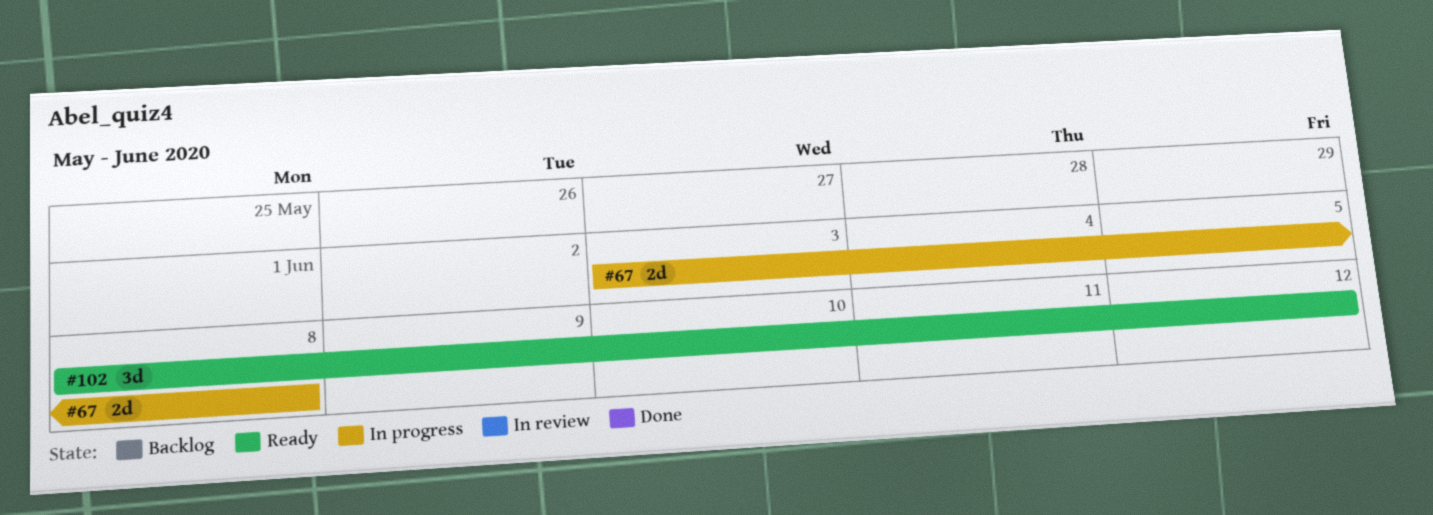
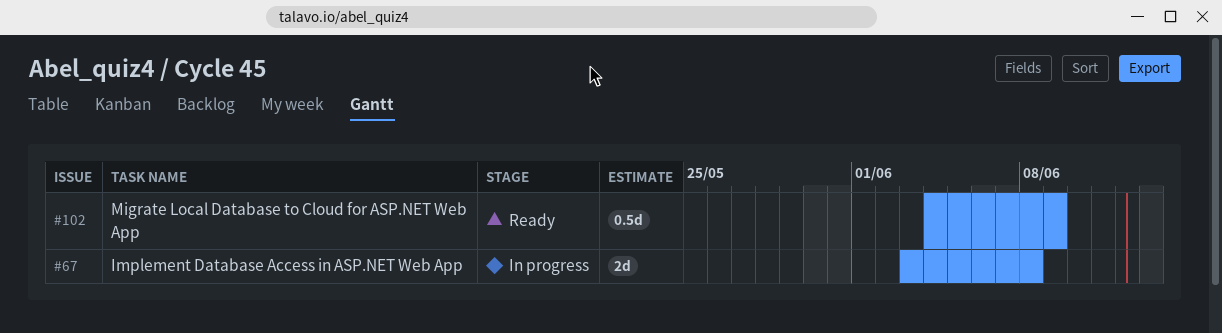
#102, estimate: 3d -> 0.5d
#102, start: Jun 8 -> Jun 4
#102, due: Jun 12 -> Jun 9

